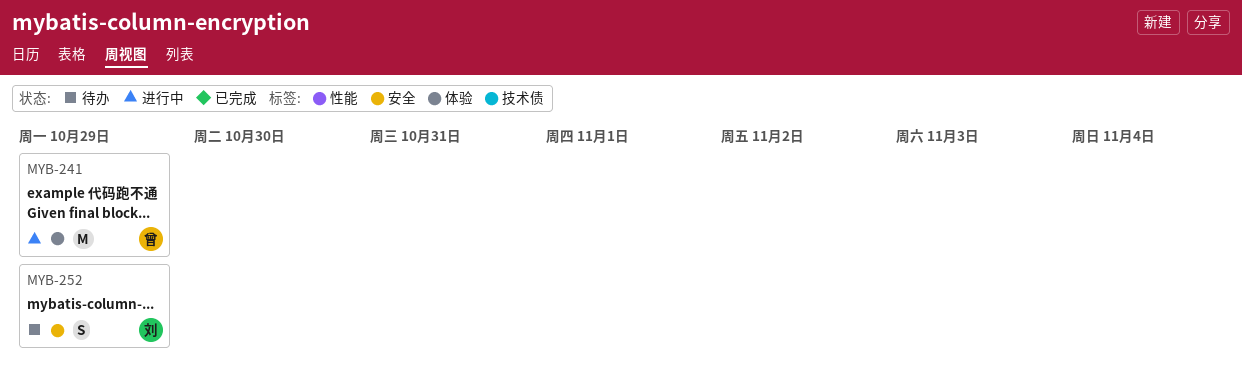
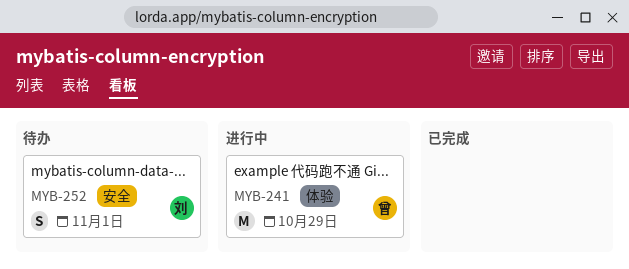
MYB-252, due: Oct 29 -> Nov 1

